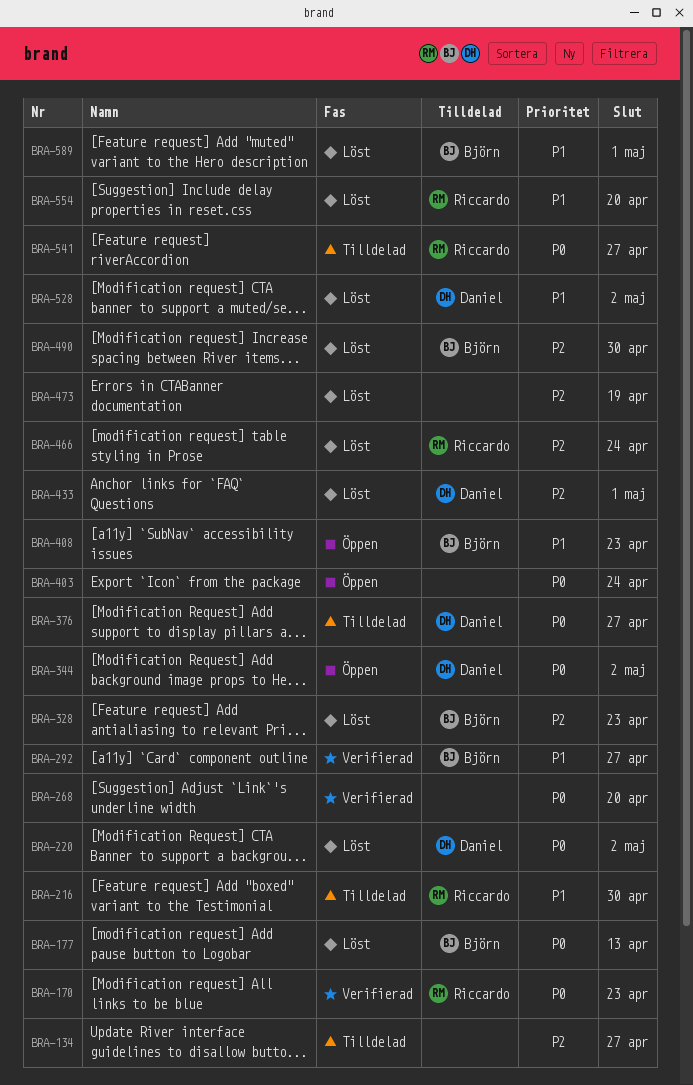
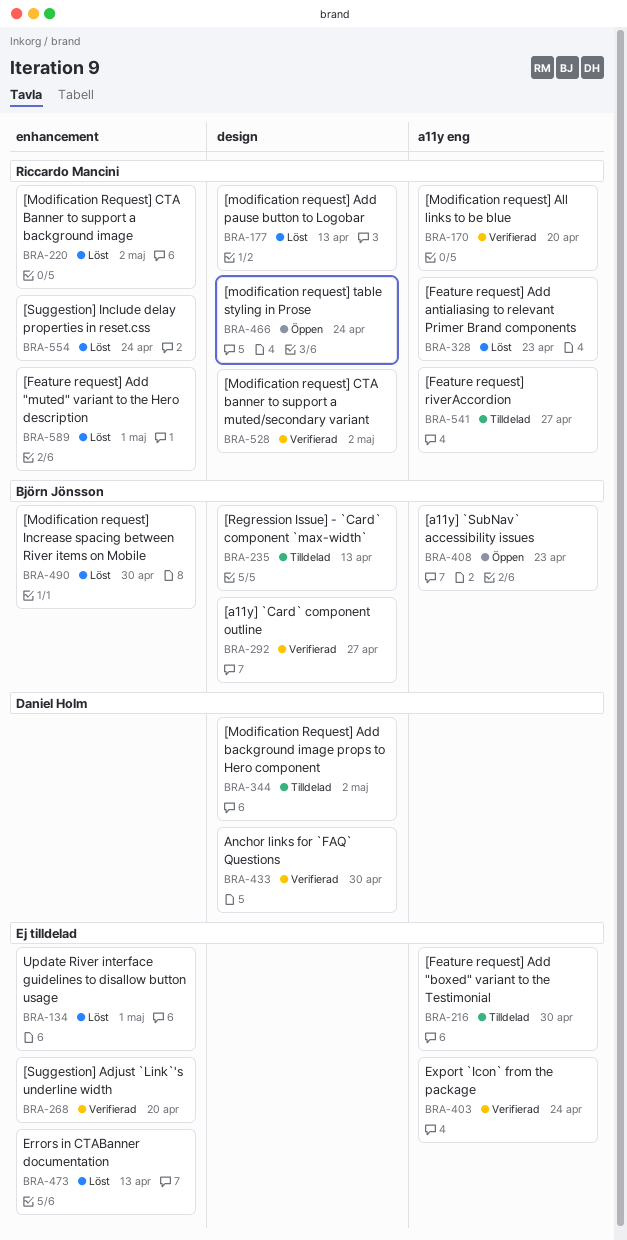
BRA-134, status: Tilldelad -> Löst
BRA-134, due: Apr 27 -> May 1
BRA-170, due: Apr 23 -> Apr 20
BRA-177, owner: Björn Jönsson -> Riccardo Mancini
BRA-216, owner: Riccardo Mancini -> none
BRA-220, owner: Daniel Holm -> Riccardo Mancini
BRA-235: none -> present
BRA-328, owner: Björn Jönsson -> Riccardo Mancini
BRA-344, status: Öppen -> Tilldelad
BRA-376: present -> none
BRA-403, status: Öppen -> Verifierad
BRA-433, status: Löst -> Verifierad
BRA-433, due: May 1 -> Apr 30
BRA-466, status: Löst -> Öppen
BRA-473, due: Apr 19 -> Apr 13
BRA-528, status: Löst -> Verifierad
BRA-528, owner: Daniel Holm -> Riccardo Mancini
BRA-554, due: Apr 20 -> Apr 24
BRA-589, owner: Björn Jönsson -> Riccardo Mancini

